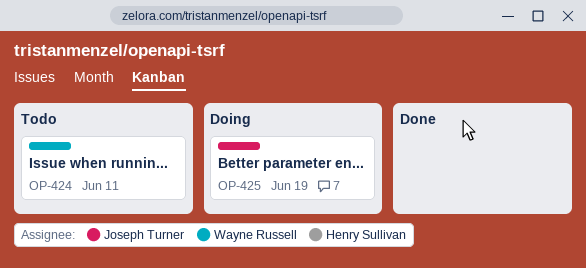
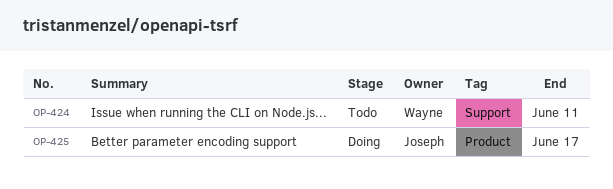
OP-425, due: Jun 19 -> Jun 17

